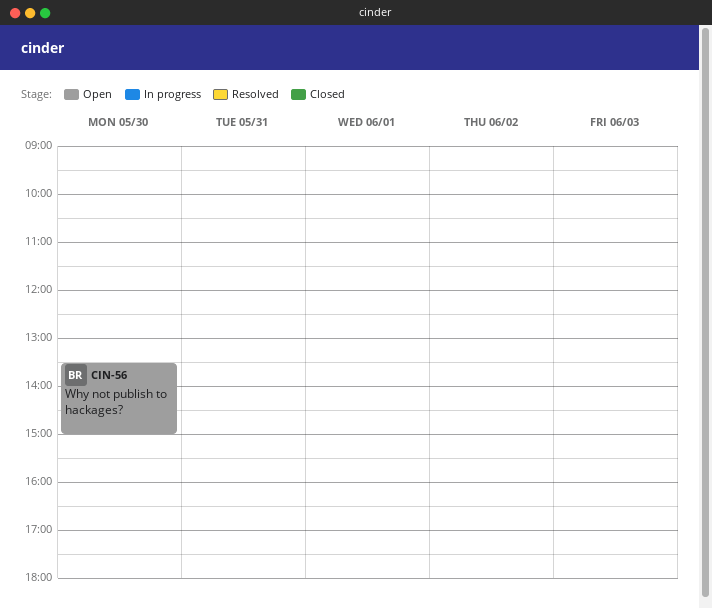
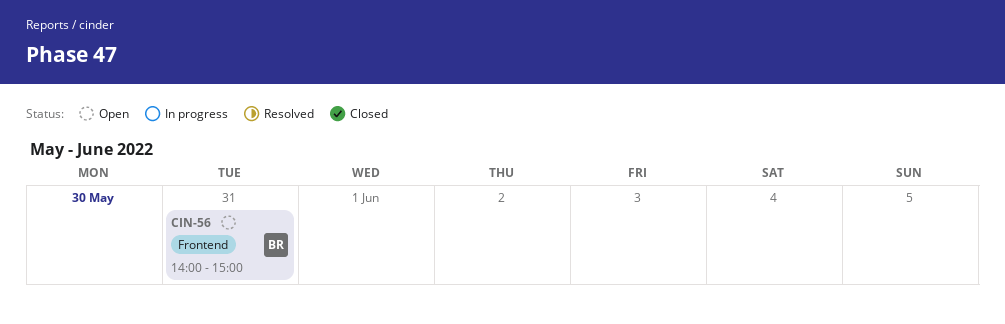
CIN-56, day: May 30 -> May 31
CIN-56, begins: 13:30 -> 14:00

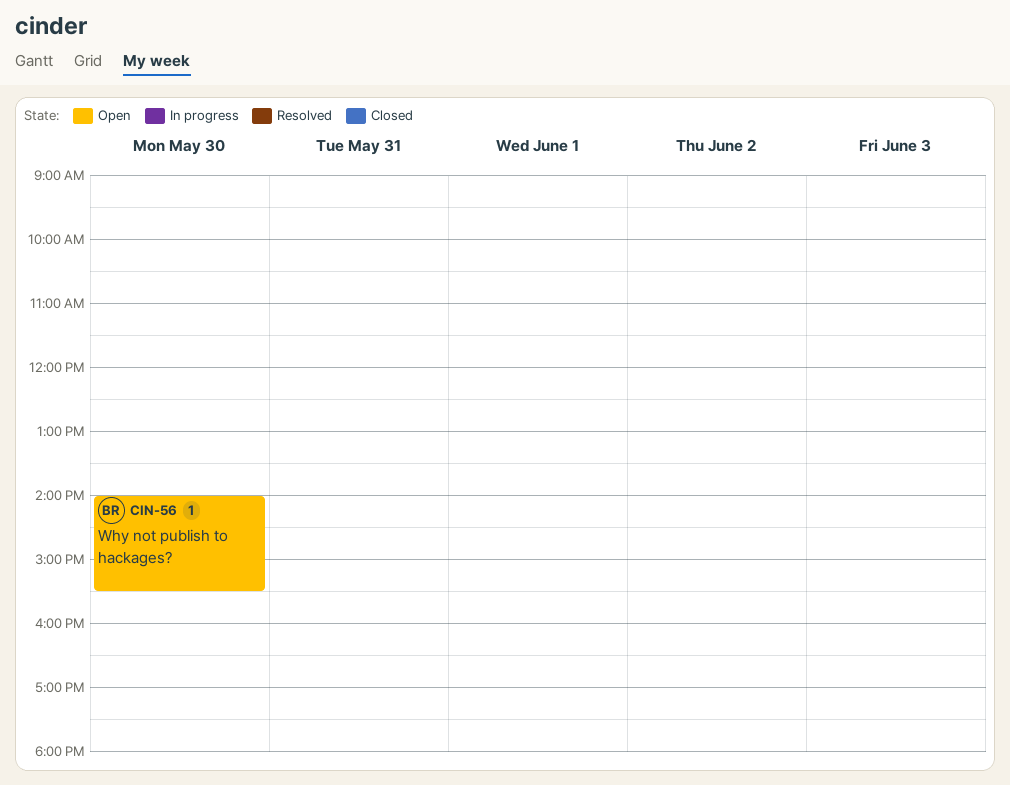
CIN-56, day: May 31 -> May 30
CIN-56, ends: 15:00 -> 15:30

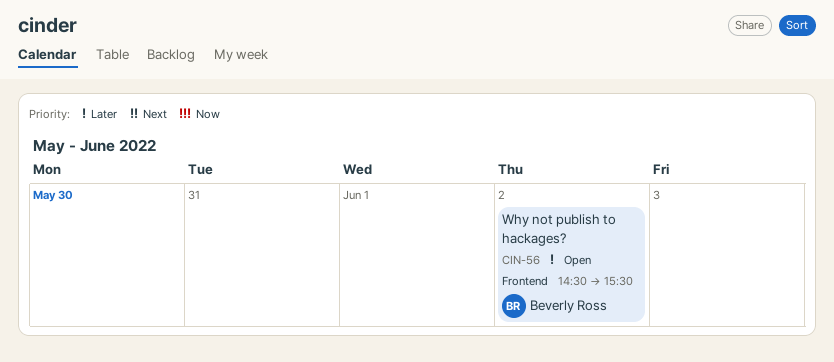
CIN-56, day: May 30 -> Jun 2
CIN-56, begins: 14:00 -> 14:30

